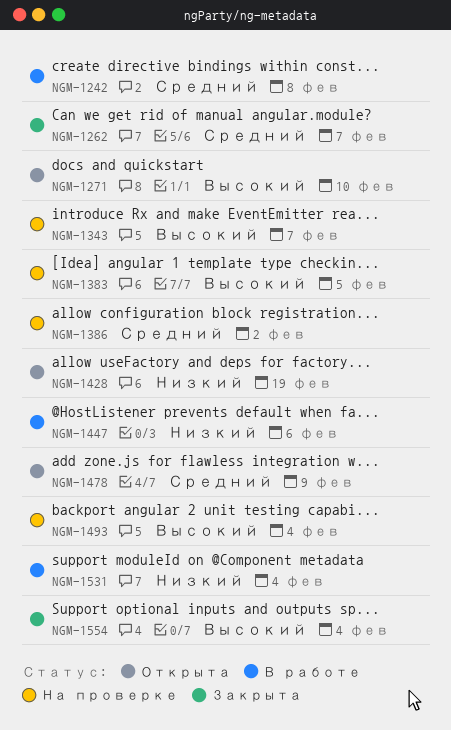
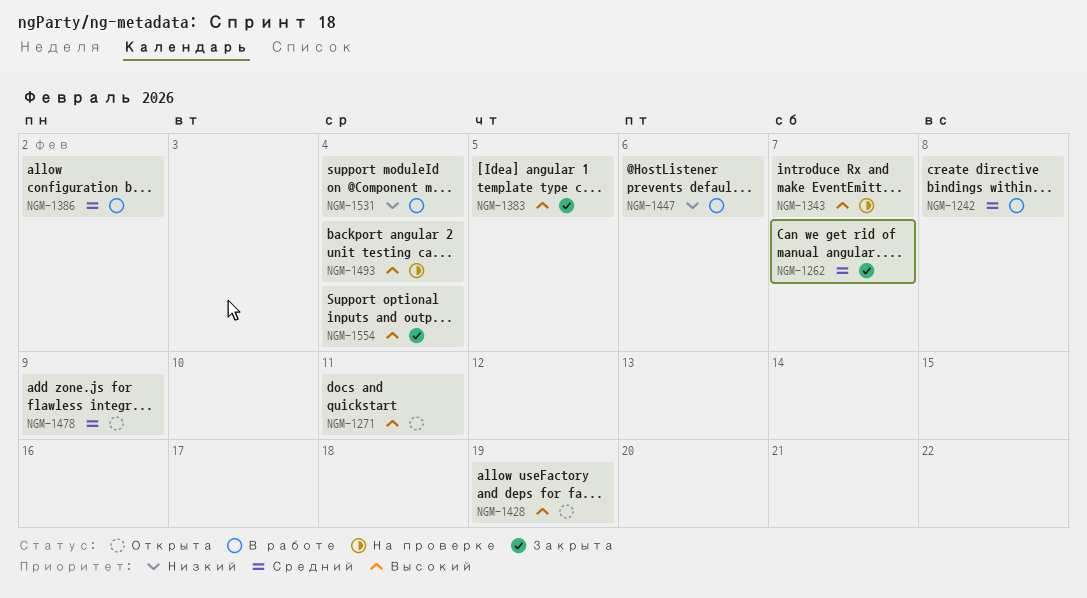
NGM-1271, due: Feb 10 -> Feb 11
NGM-1383, status: На проверке -> Закрыта
NGM-1386, status: На проверке -> В работе
NGM-1428, priority: Низкий -> Высокий

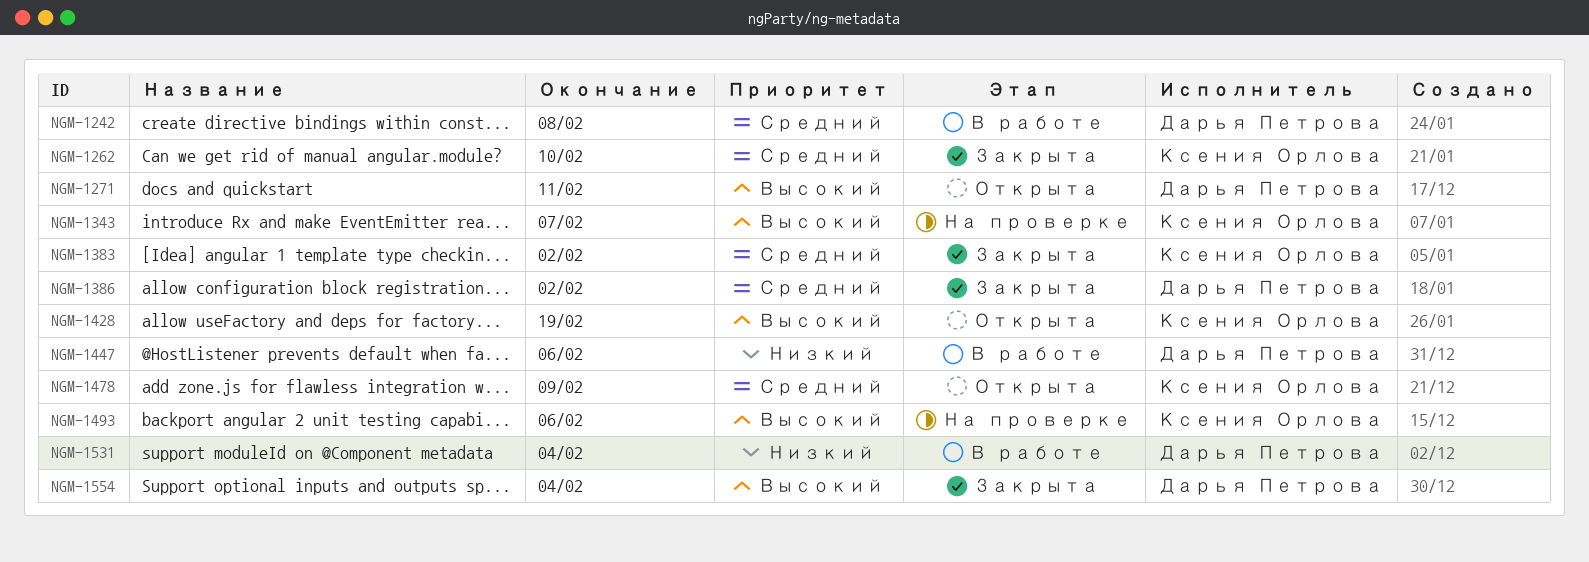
NGM-1262, due: Feb 7 -> Feb 10
NGM-1383, priority: Высокий -> Средний
NGM-1383, due: Feb 5 -> Feb 2
NGM-1386, status: В работе -> Закрыта
NGM-1493, due: Feb 4 -> Feb 6

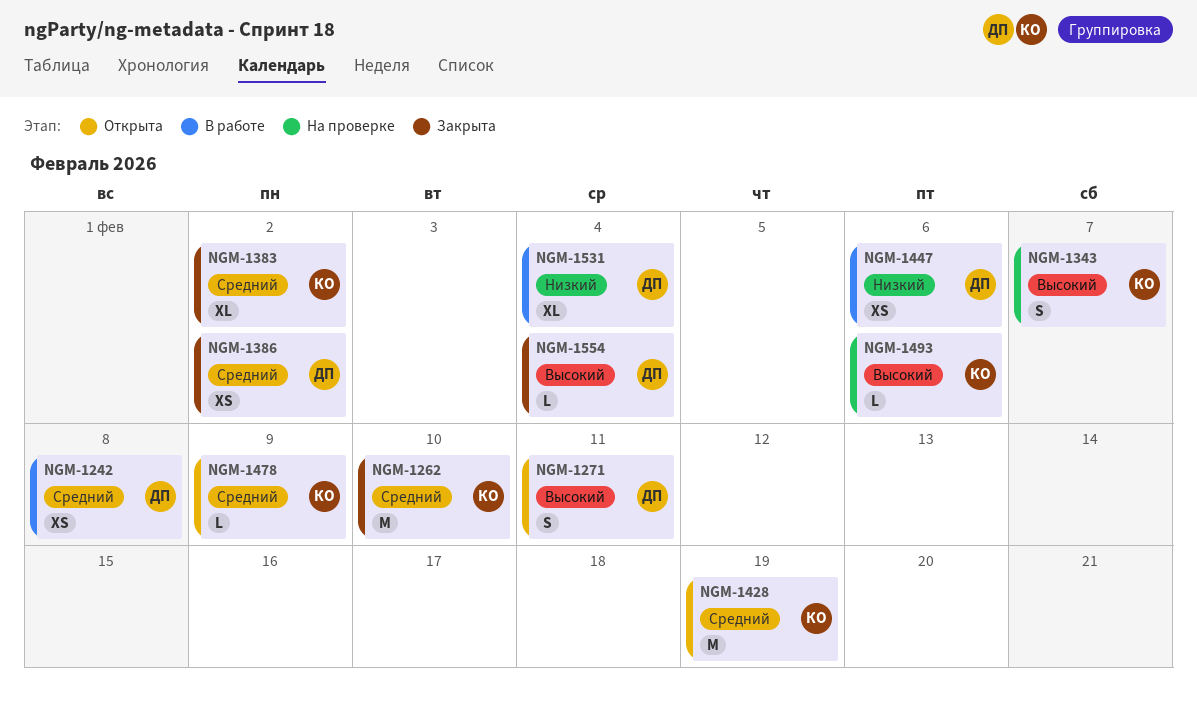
NGM-1428, priority: Высокий -> Средний

